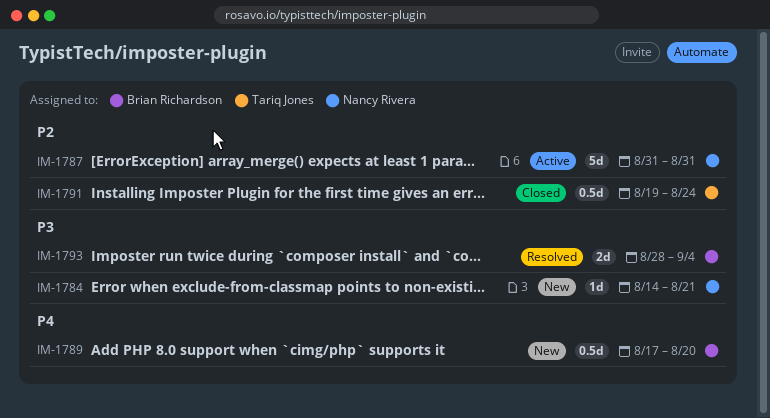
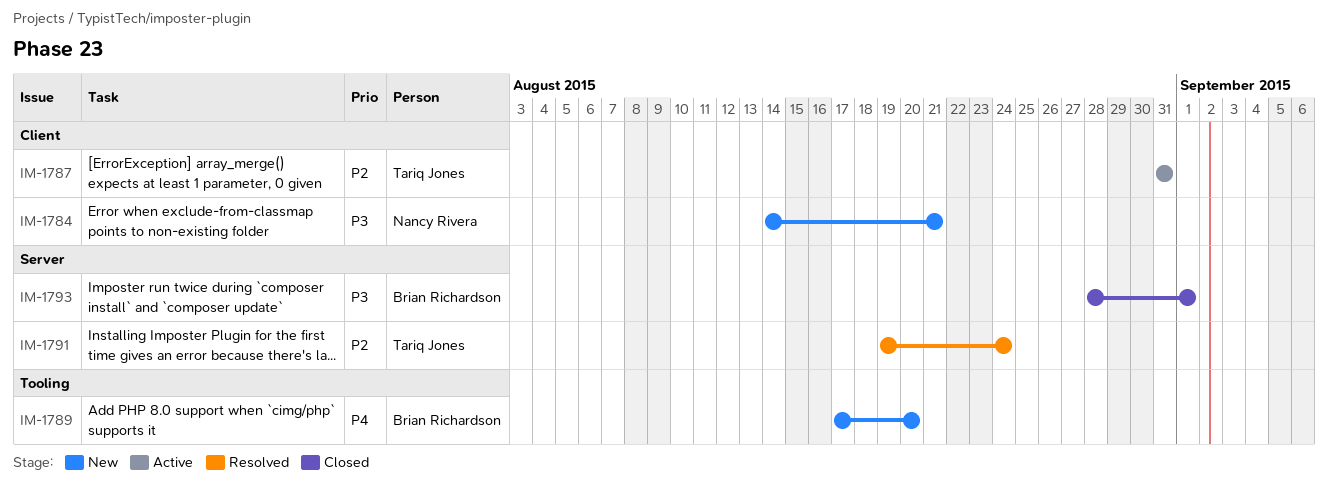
IM-1787, owner: Nancy Rivera -> Tariq Jones
IM-1791, status: Closed -> Resolved
IM-1793, status: Resolved -> Closed
IM-1793, due: Sep 4 -> Sep 1

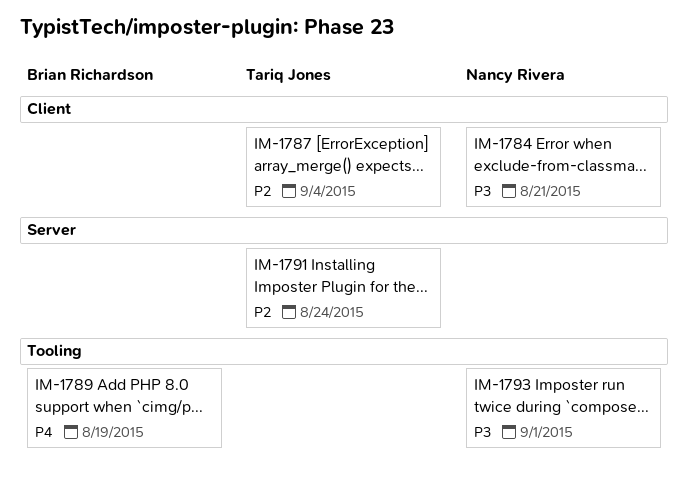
IM-1787, due: Aug 31 -> Sep 4
IM-1789, due: Aug 20 -> Aug 19
IM-1793, owner: Brian Richardson -> Nancy Rivera
IM-1793, label: Server -> Tooling

